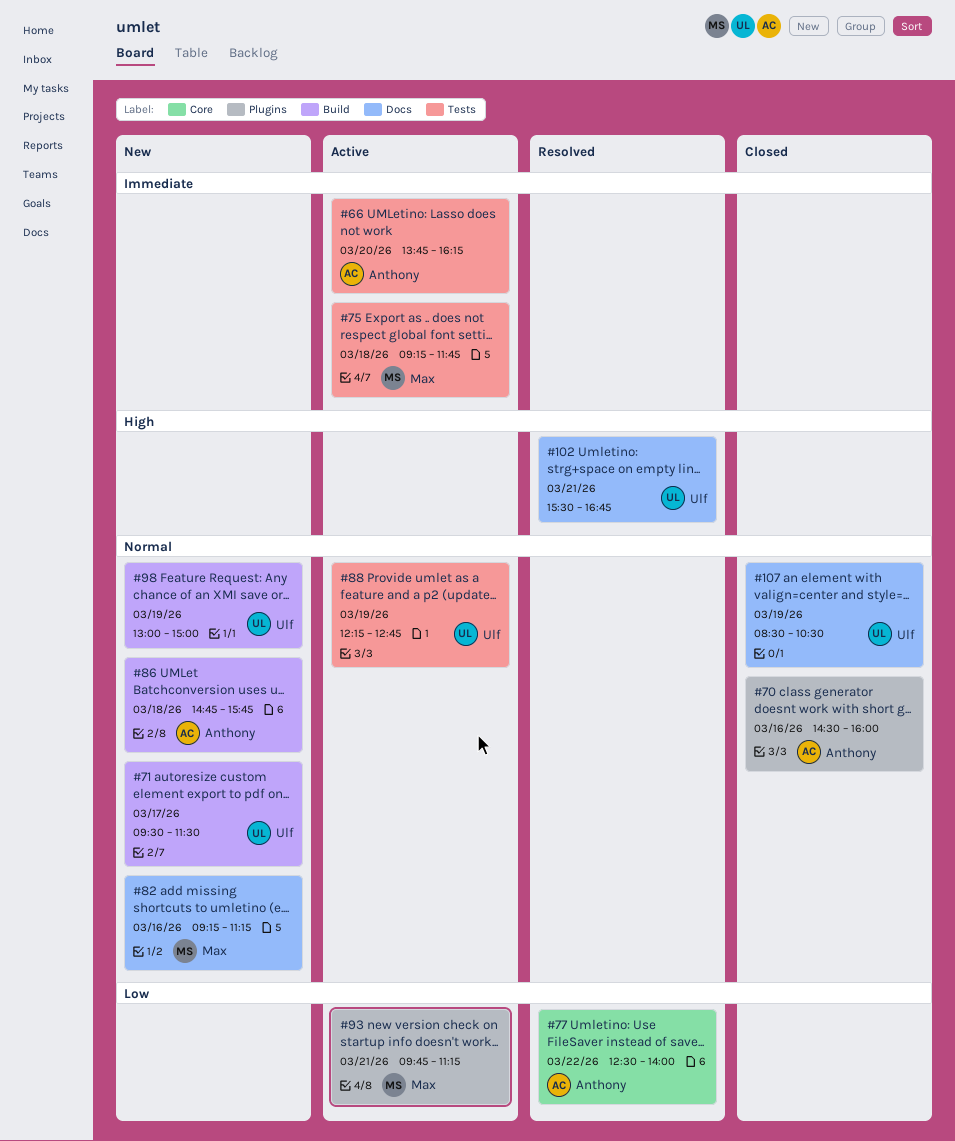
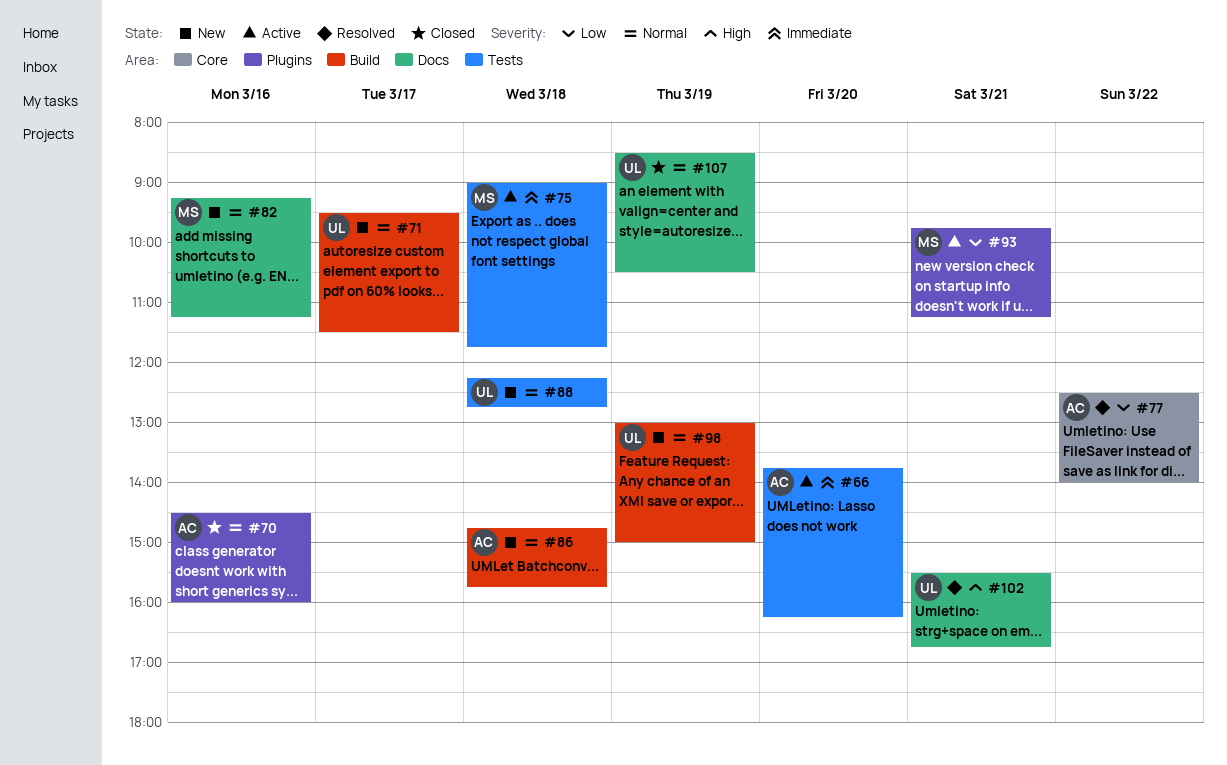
#75, begins: 09:15 -> 09:00
#88, status: Active -> New
#88, day: Mar 19 -> Mar 18

